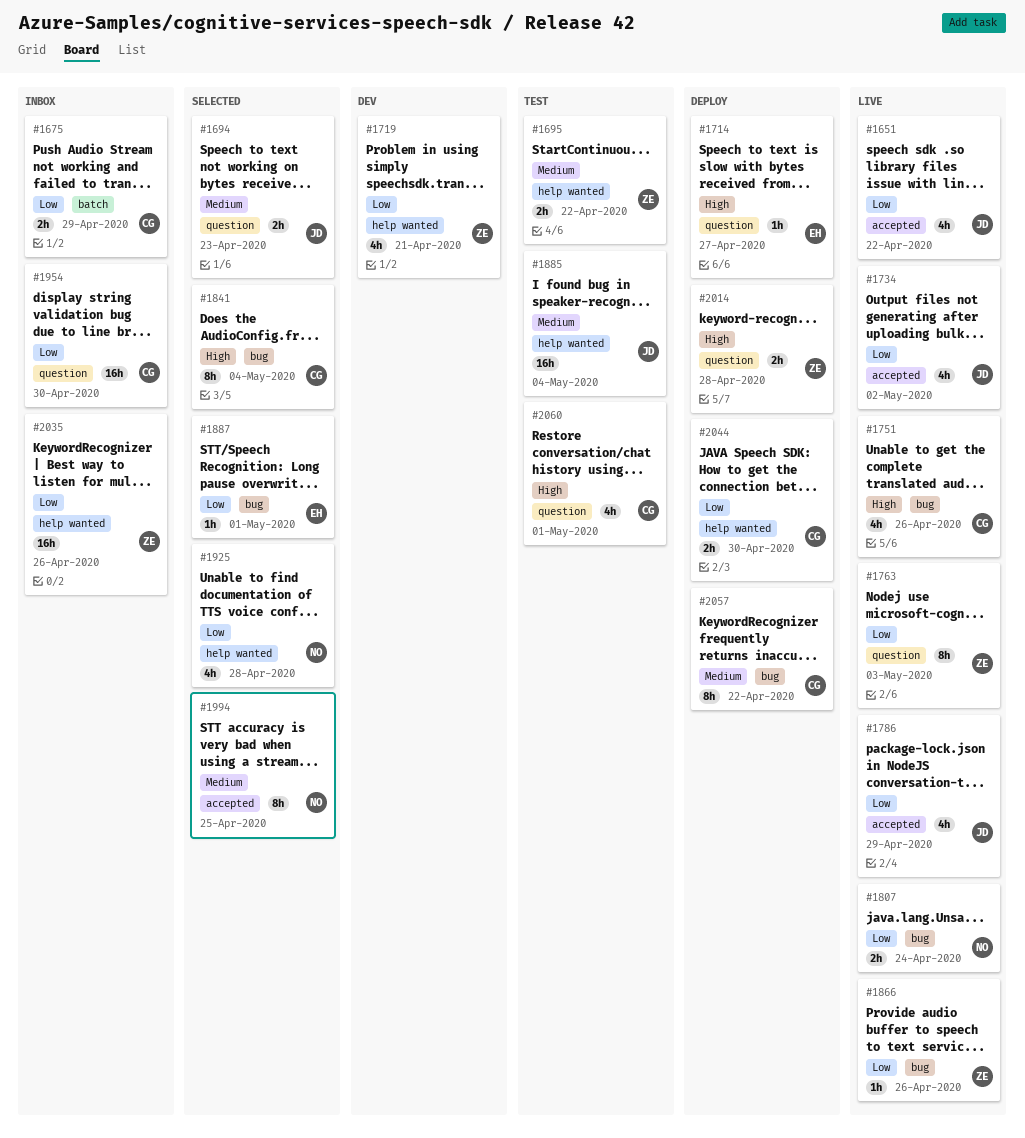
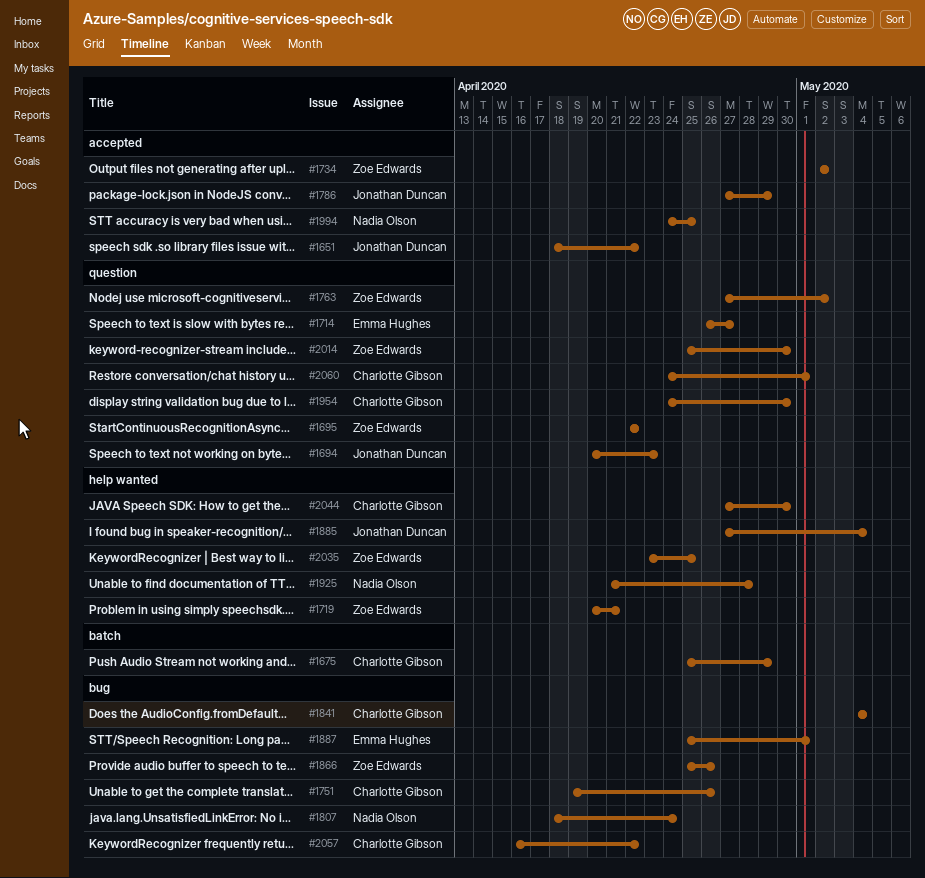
#1695, label: help wanted -> question
#1734, owner: Jonathan Duncan -> Zoe Edwards
#1763, due: May 3 -> May 2
#2014, due: Apr 28 -> Apr 30
#2035, due: Apr 26 -> Apr 25

